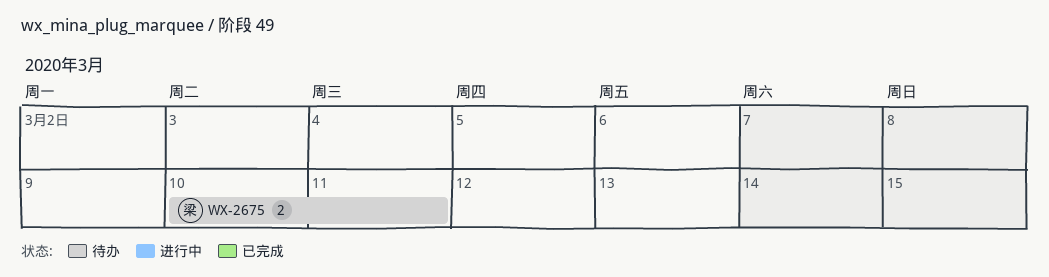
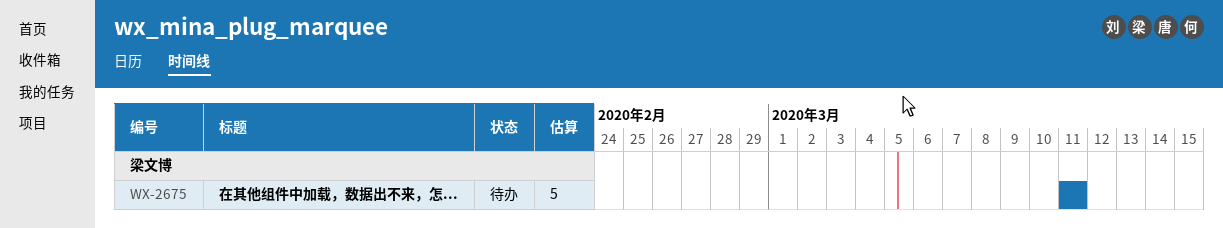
WX-2675, estimate: 2 -> 5
WX-2675, start: Mar 10 -> Mar 11

